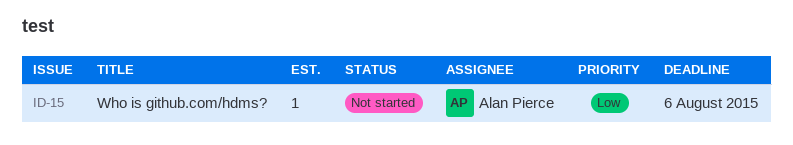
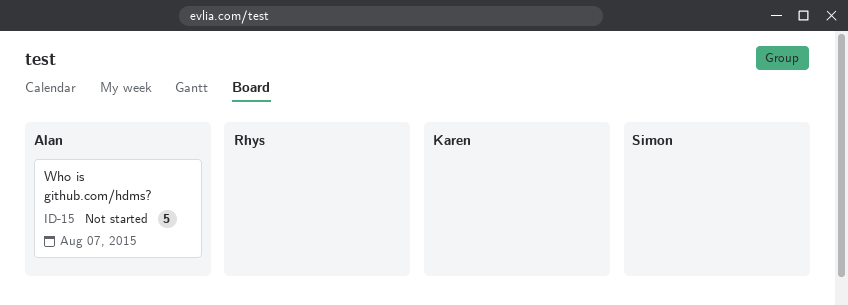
ID-15, estimate: 1 -> 5
ID-15, due: Aug 6 -> Aug 7

